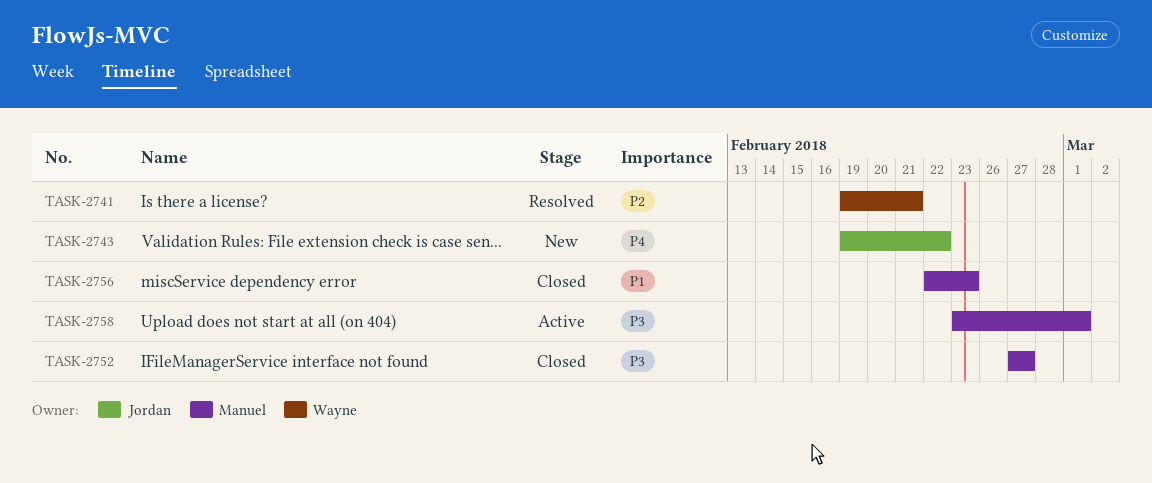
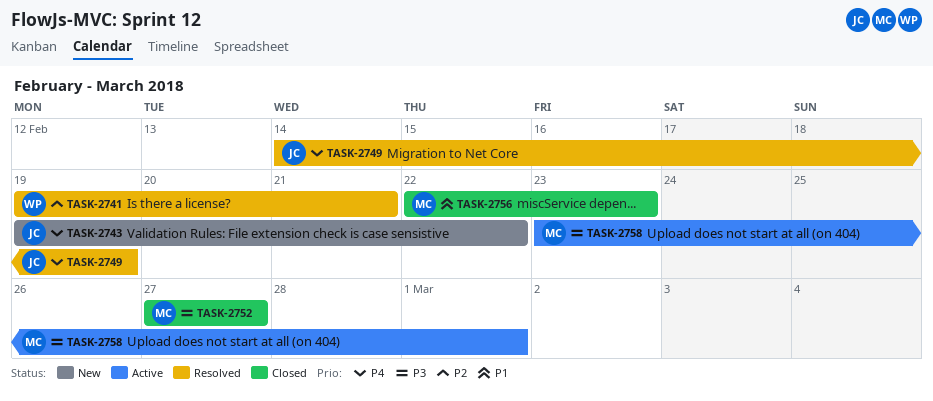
TASK-2749: none -> present

